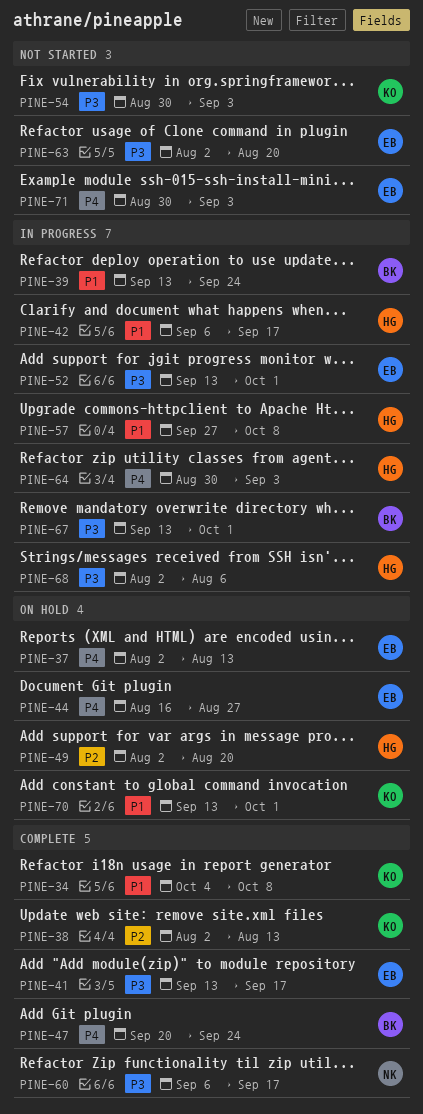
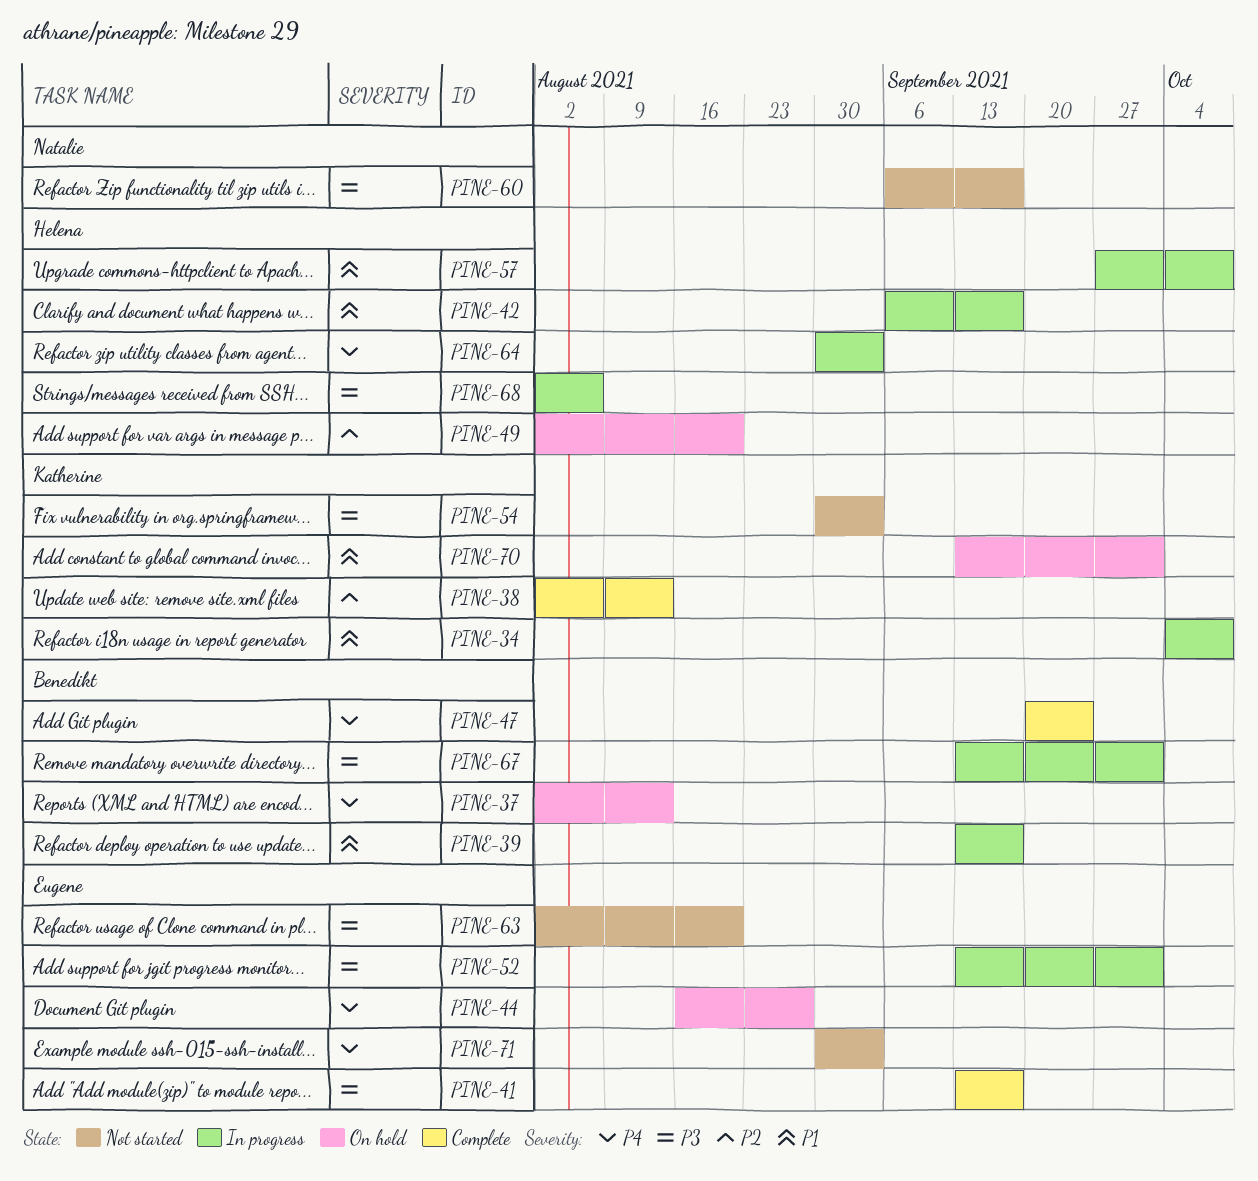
PINE-34, status: Complete -> In progress
PINE-37, owner: Eugene -> Benedikt
PINE-39, due: Sep 24 -> Sep 17
PINE-60, status: Complete -> Not started

